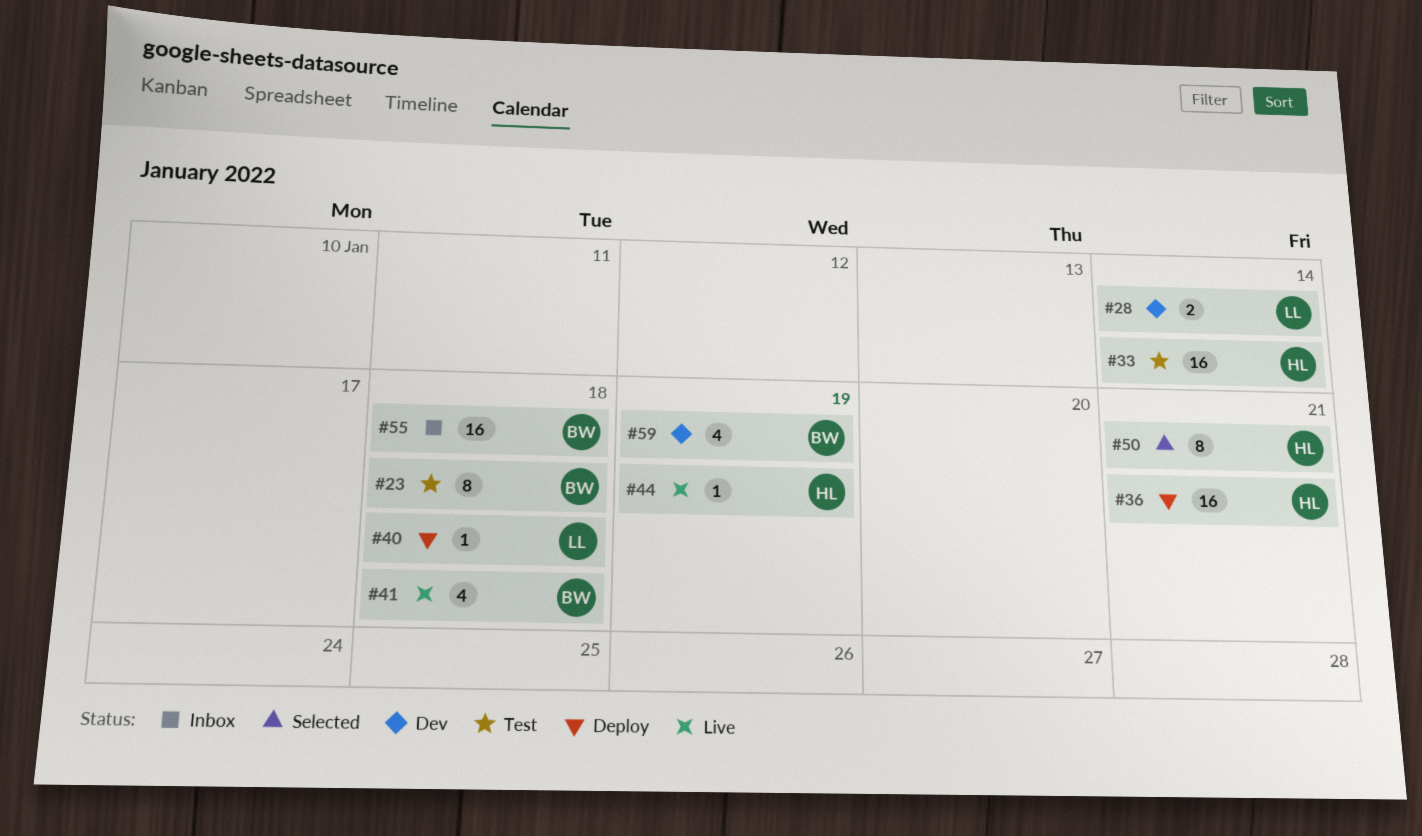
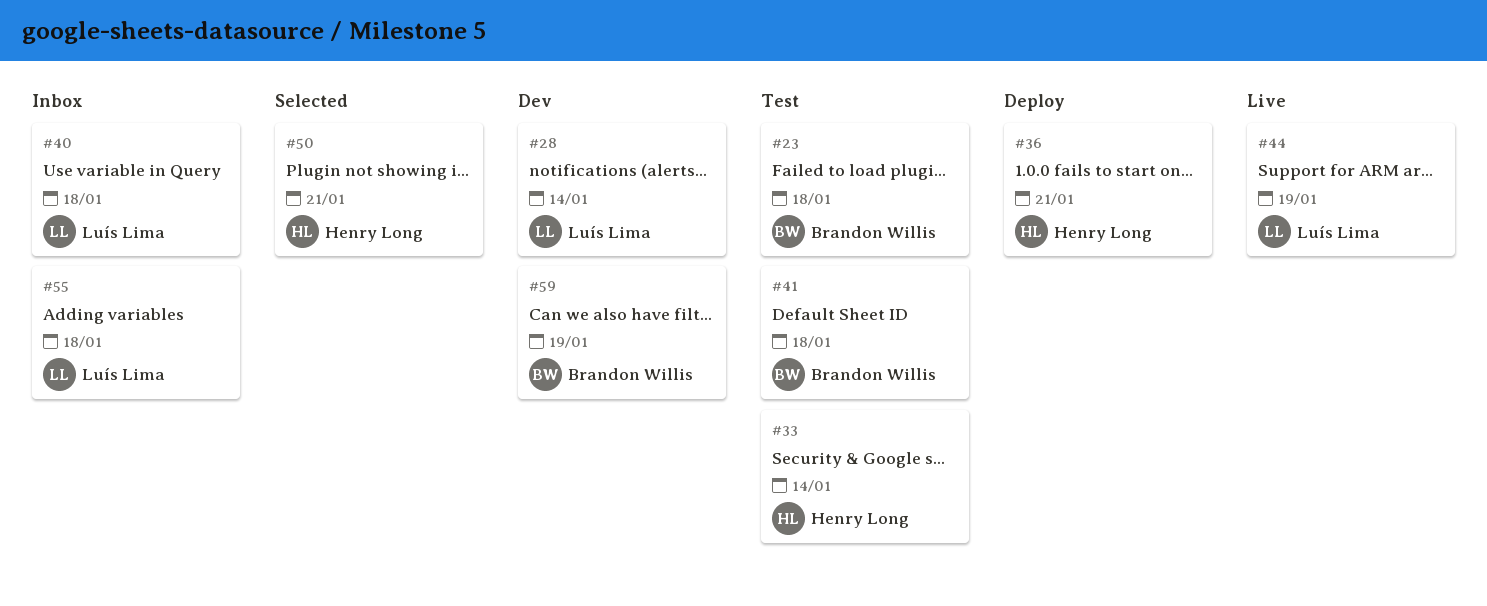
#40, status: Deploy -> Inbox
#41, status: Live -> Test
#44, owner: Henry Long -> Luís Lima
#55, owner: Brandon Willis -> Luís Lima

